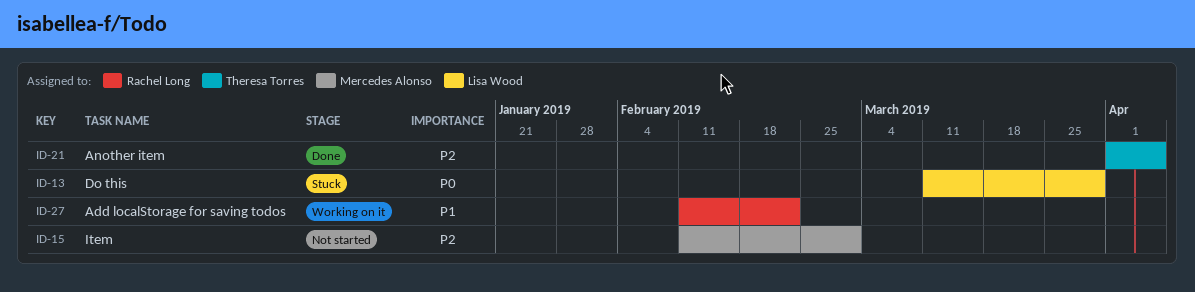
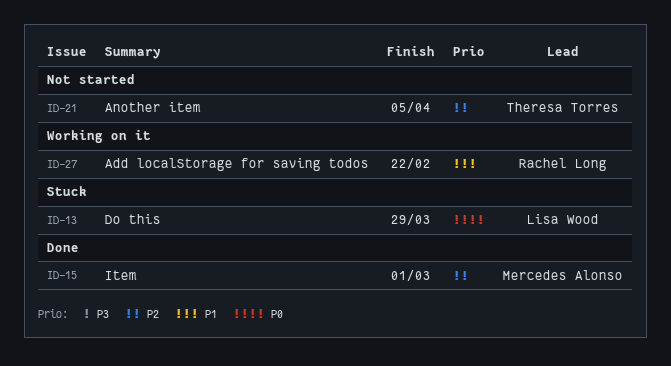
ID-15, status: Not started -> Done
ID-21, status: Done -> Not started

